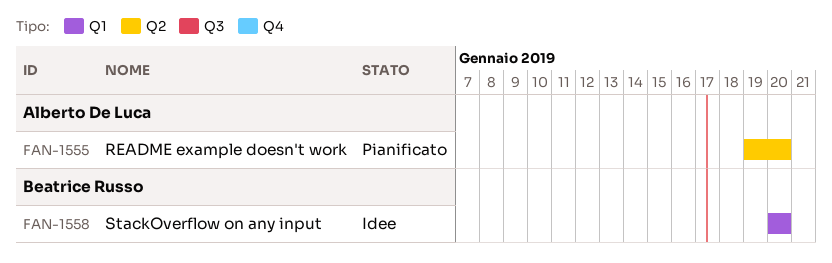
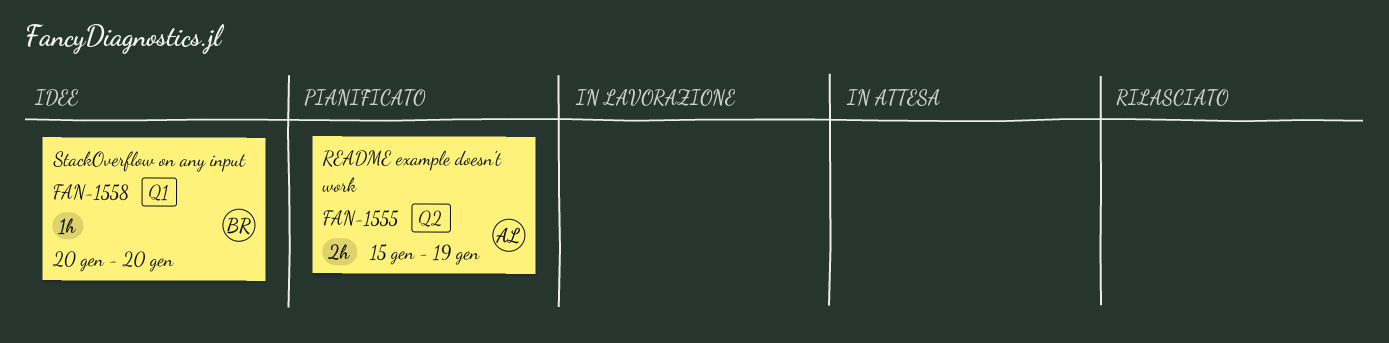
FAN-1555, start: Jan 19 -> Jan 15
FAN-1555, due: Jan 20 -> Jan 19

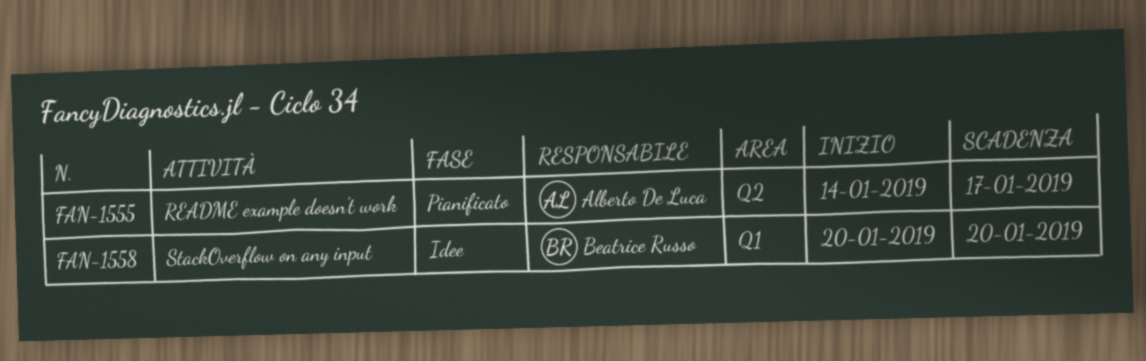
FAN-1555, start: Jan 15 -> Jan 14
FAN-1555, due: Jan 19 -> Jan 17

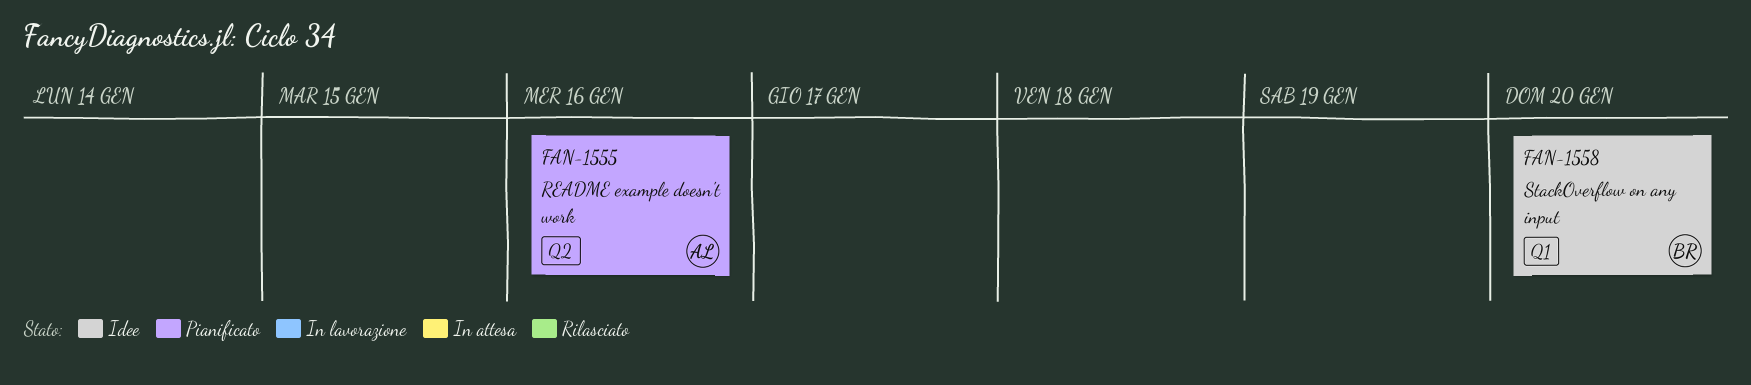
FAN-1555, due: Jan 17 -> Jan 16

